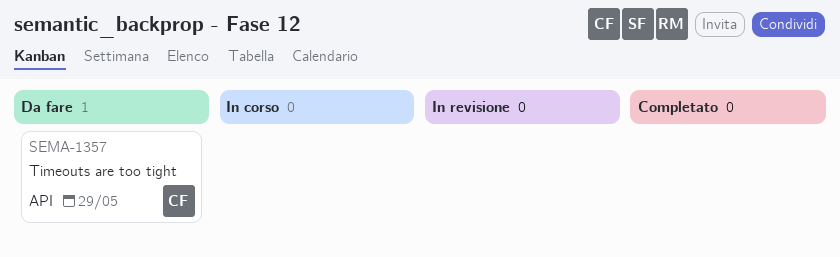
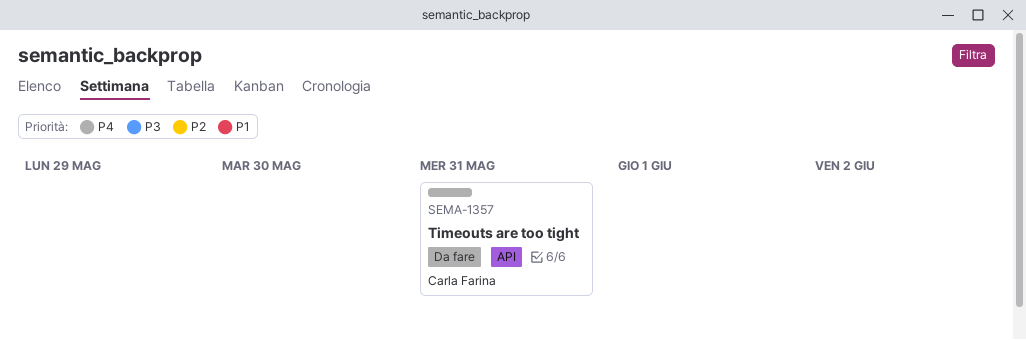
SEMA-1357, due: May 29 -> May 31

